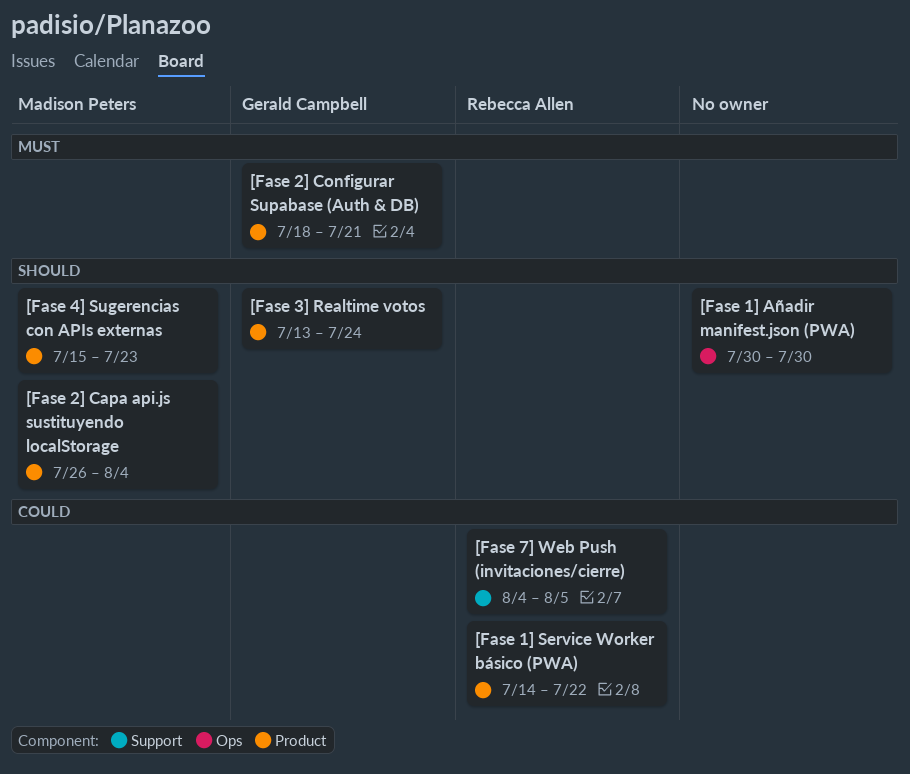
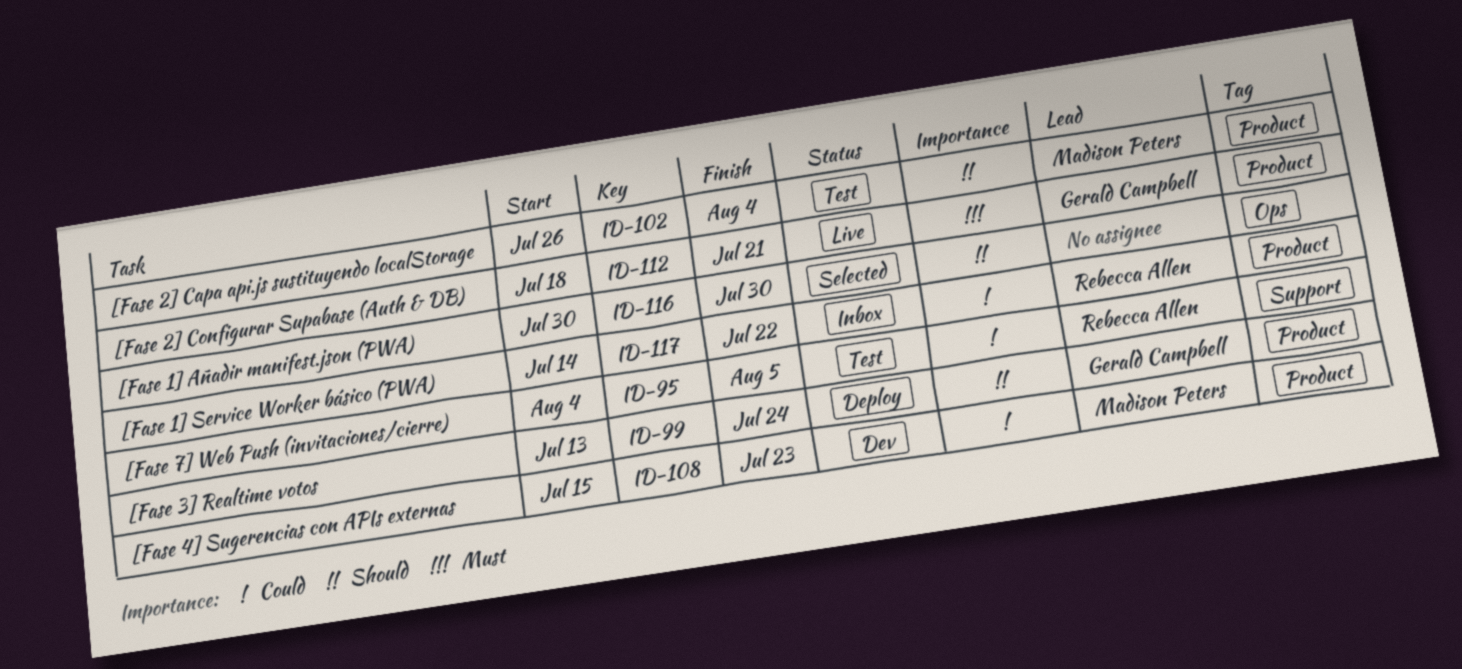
[Fase 4] Sugerencias con APIs externas, priority: Should -> Could

